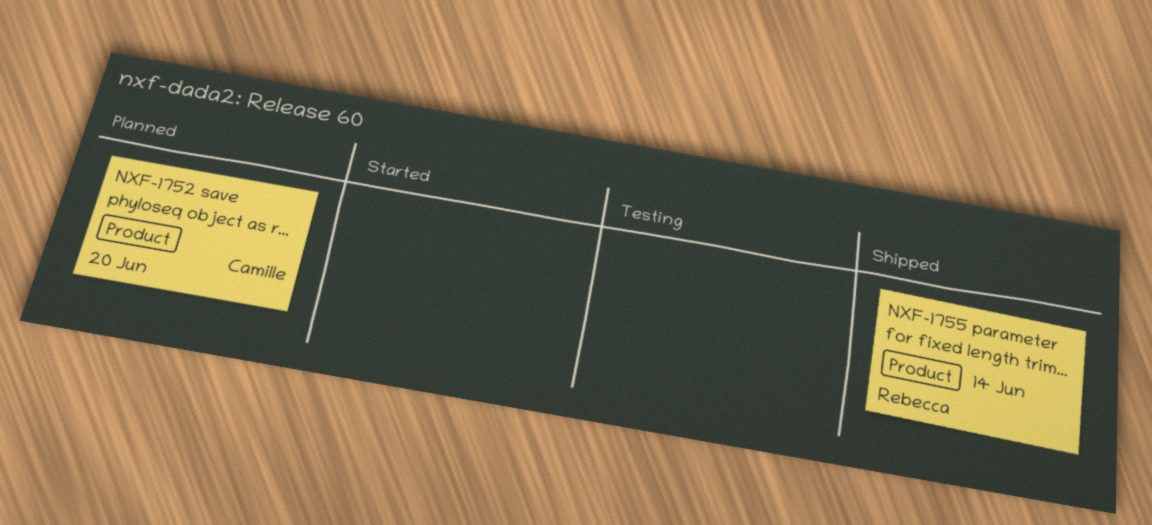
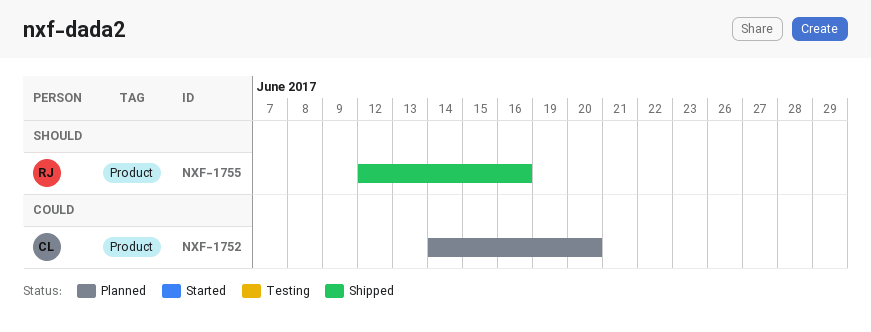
NXF-1755, due: Jun 14 -> Jun 16

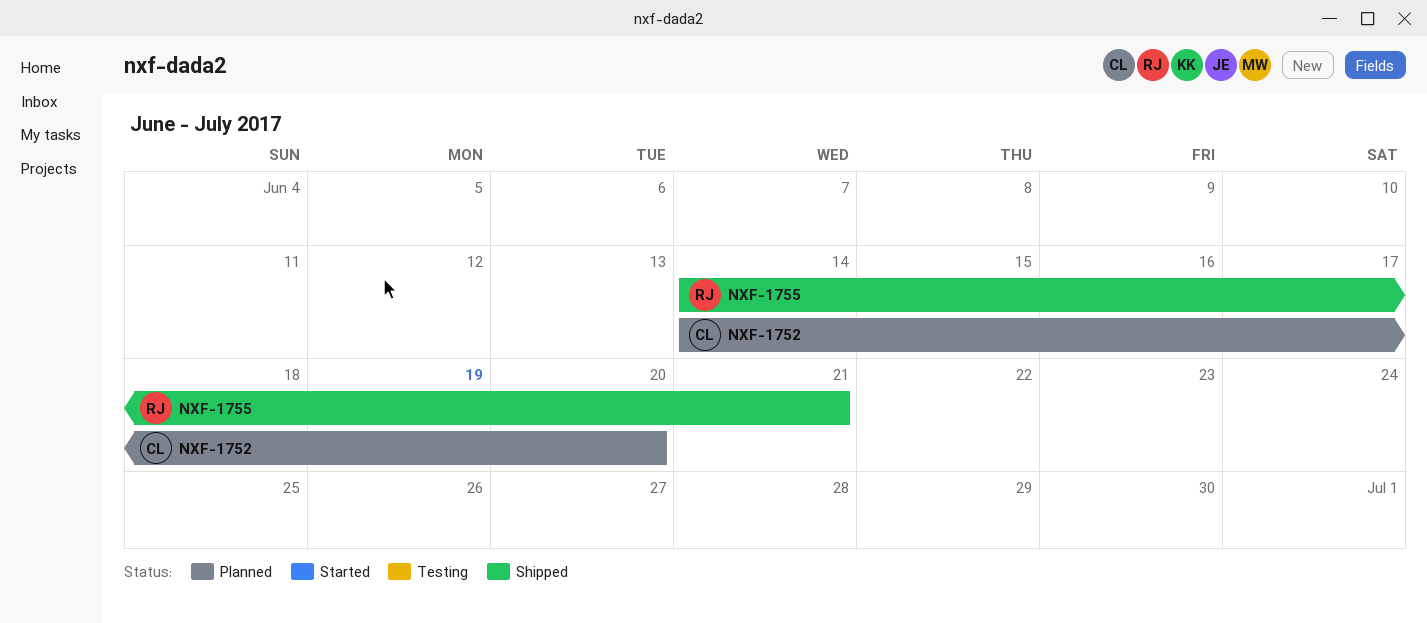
NXF-1755, start: Jun 12 -> Jun 14
NXF-1755, due: Jun 16 -> Jun 21

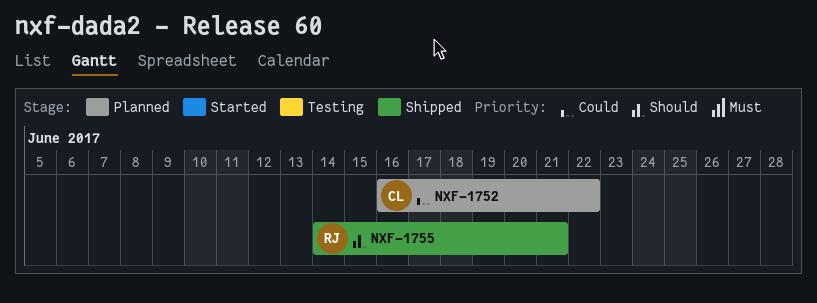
NXF-1752, start: Jun 14 -> Jun 16
NXF-1752, due: Jun 20 -> Jun 22

